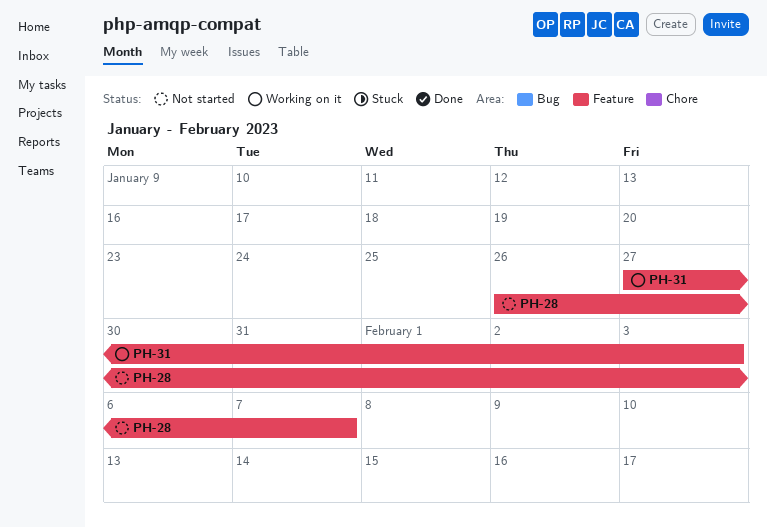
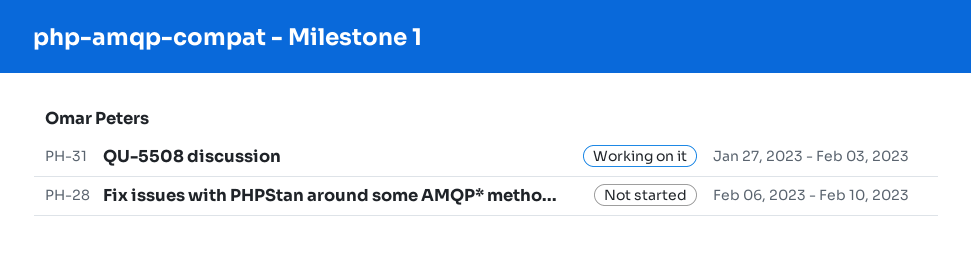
PH-28, start: Jan 26 -> Feb 6
PH-28, due: Feb 7 -> Feb 10

